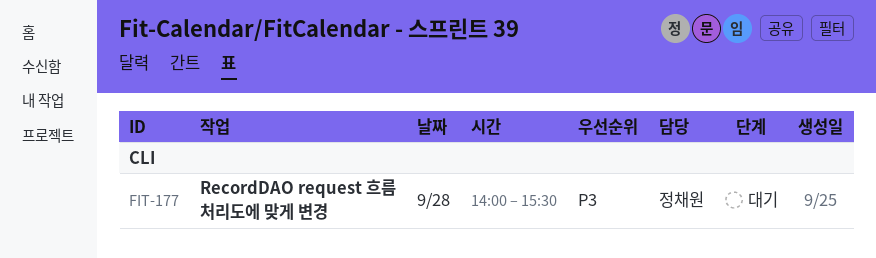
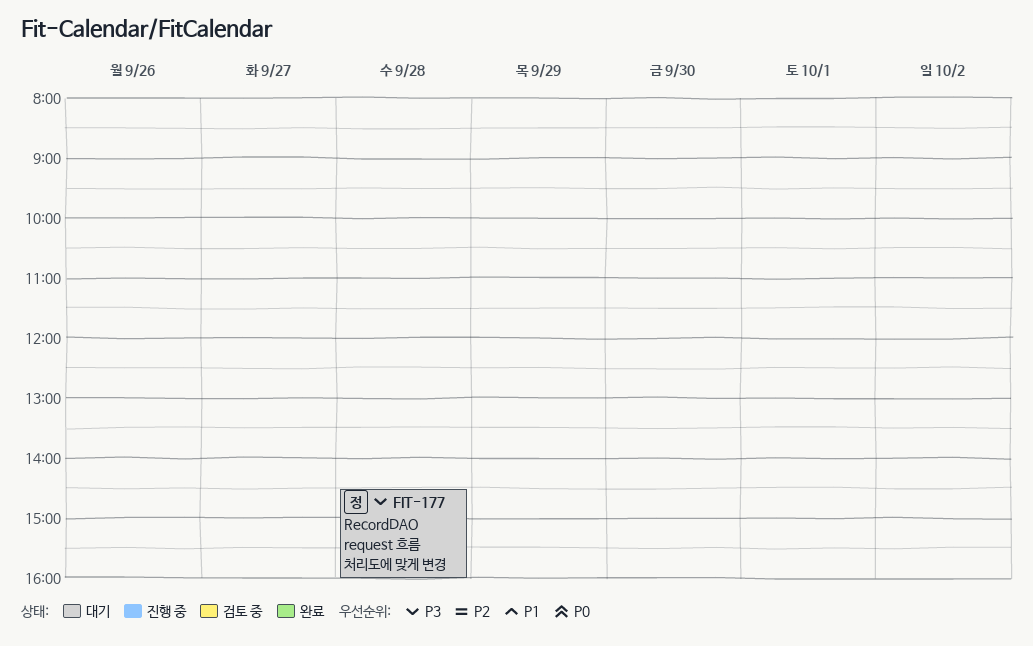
FIT-177, begins: 14:00 -> 14:30
FIT-177, ends: 15:30 -> 16:00

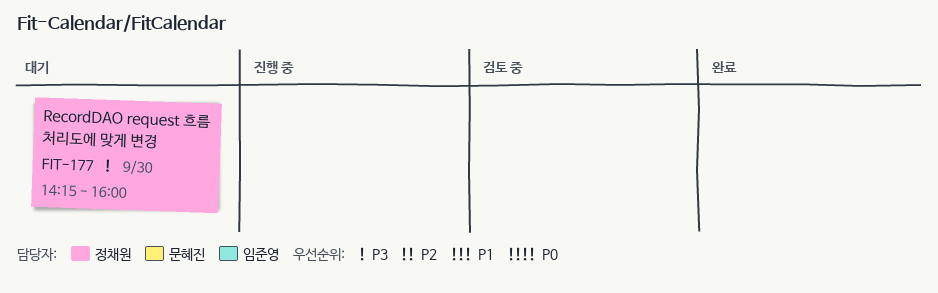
FIT-177, day: Sep 28 -> Sep 30
FIT-177, begins: 14:30 -> 14:15

